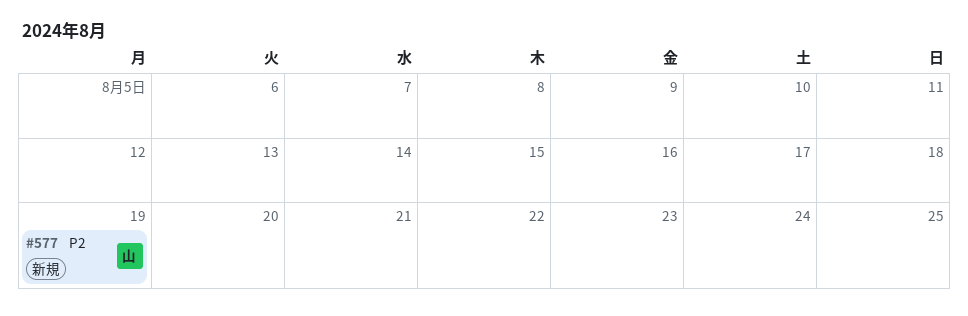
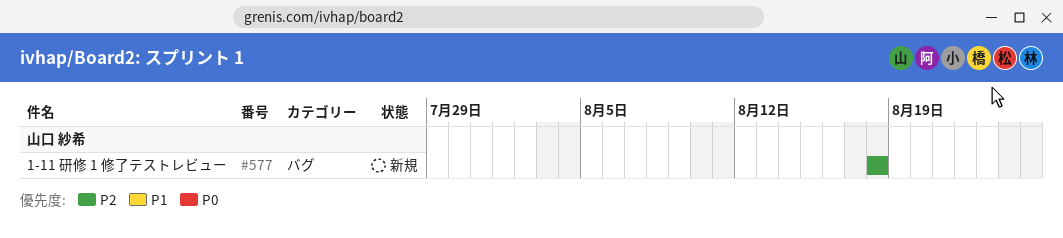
#577, due: Aug 19 -> Aug 18

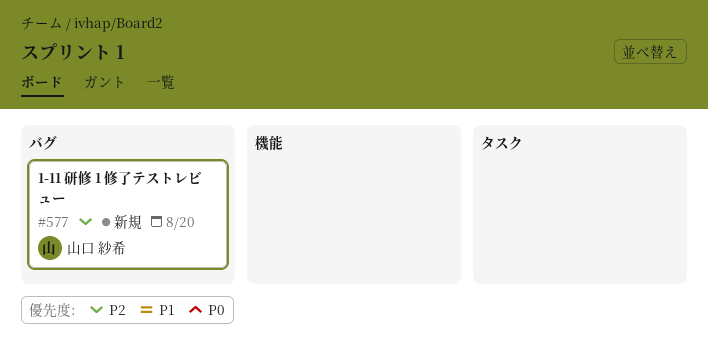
#577, due: Aug 18 -> Aug 20

